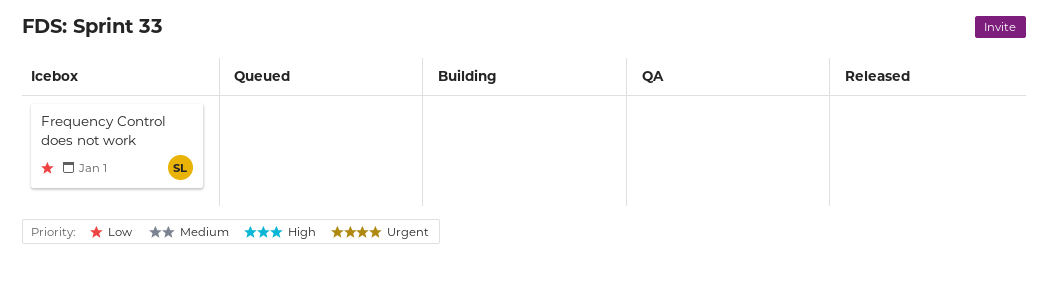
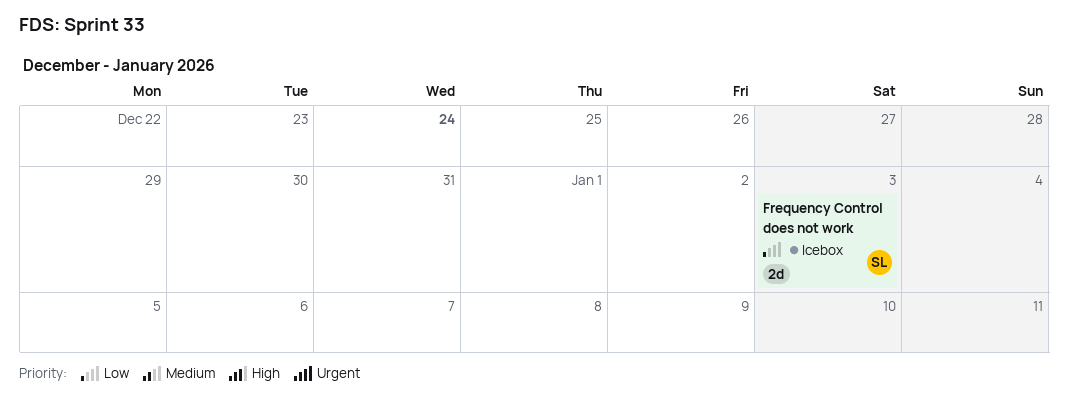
Frequency Control does not work, due: Jan 1 -> Jan 3

